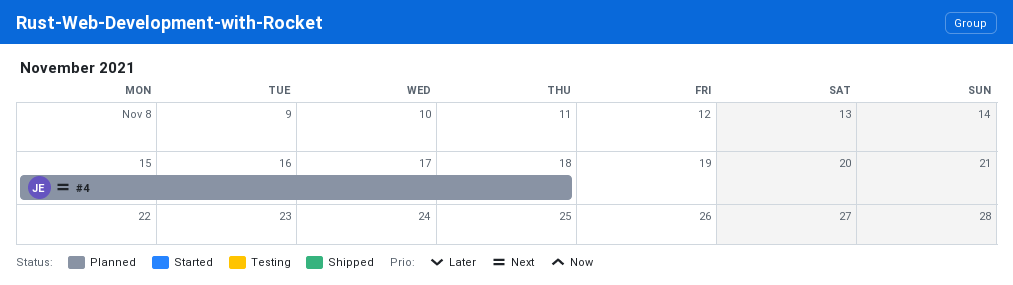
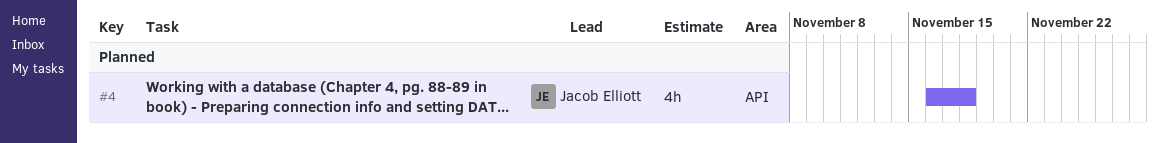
#4, start: Nov 15 -> Nov 16

